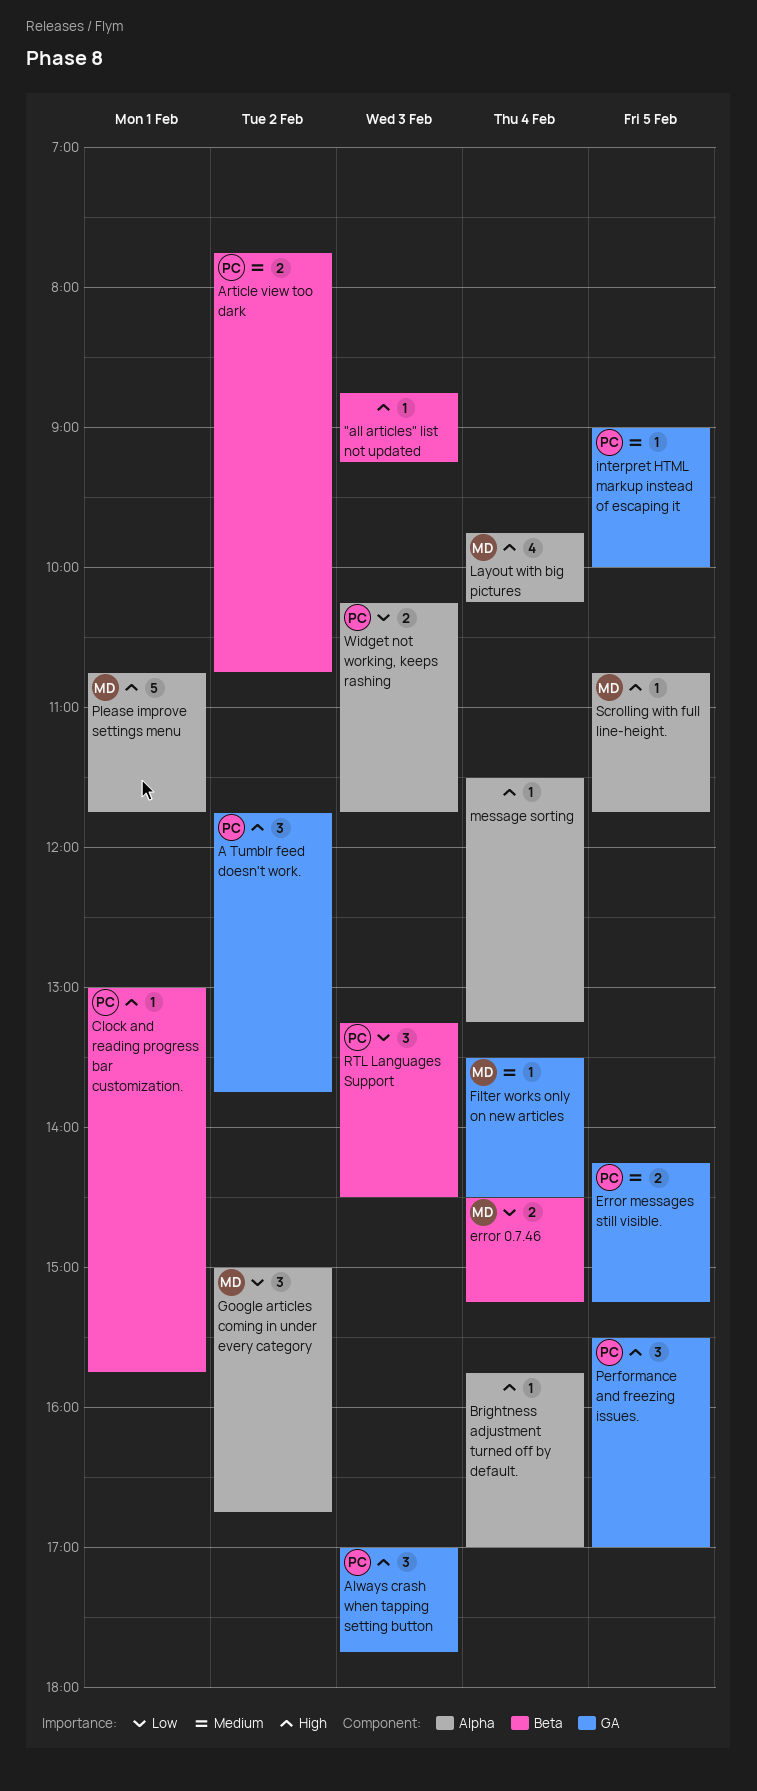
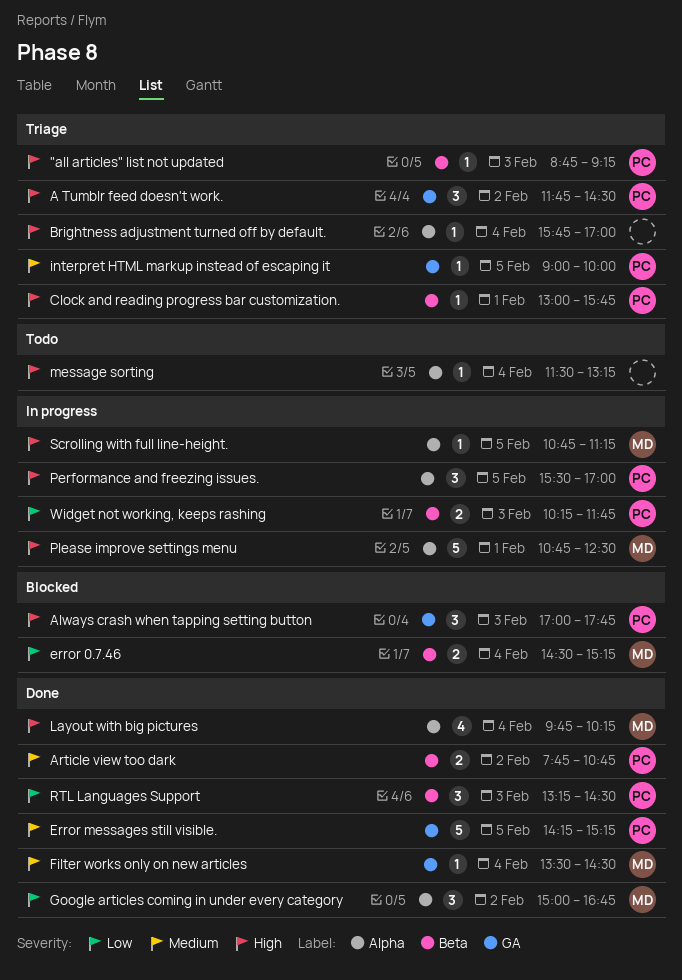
"all articles" list not updated, owner: none -> PC
A Tumblr feed doesn't work., ends: 13:45 -> 14:30
Error messages still visible., estimate: 2 -> 5
Performance and freezing issues., label: GA -> Alpha
Please improve settings menu, ends: 11:45 -> 12:30
Scrolling with full line-height., ends: 11:45 -> 11:15
Widget not working, keeps rashing, label: Alpha -> Beta

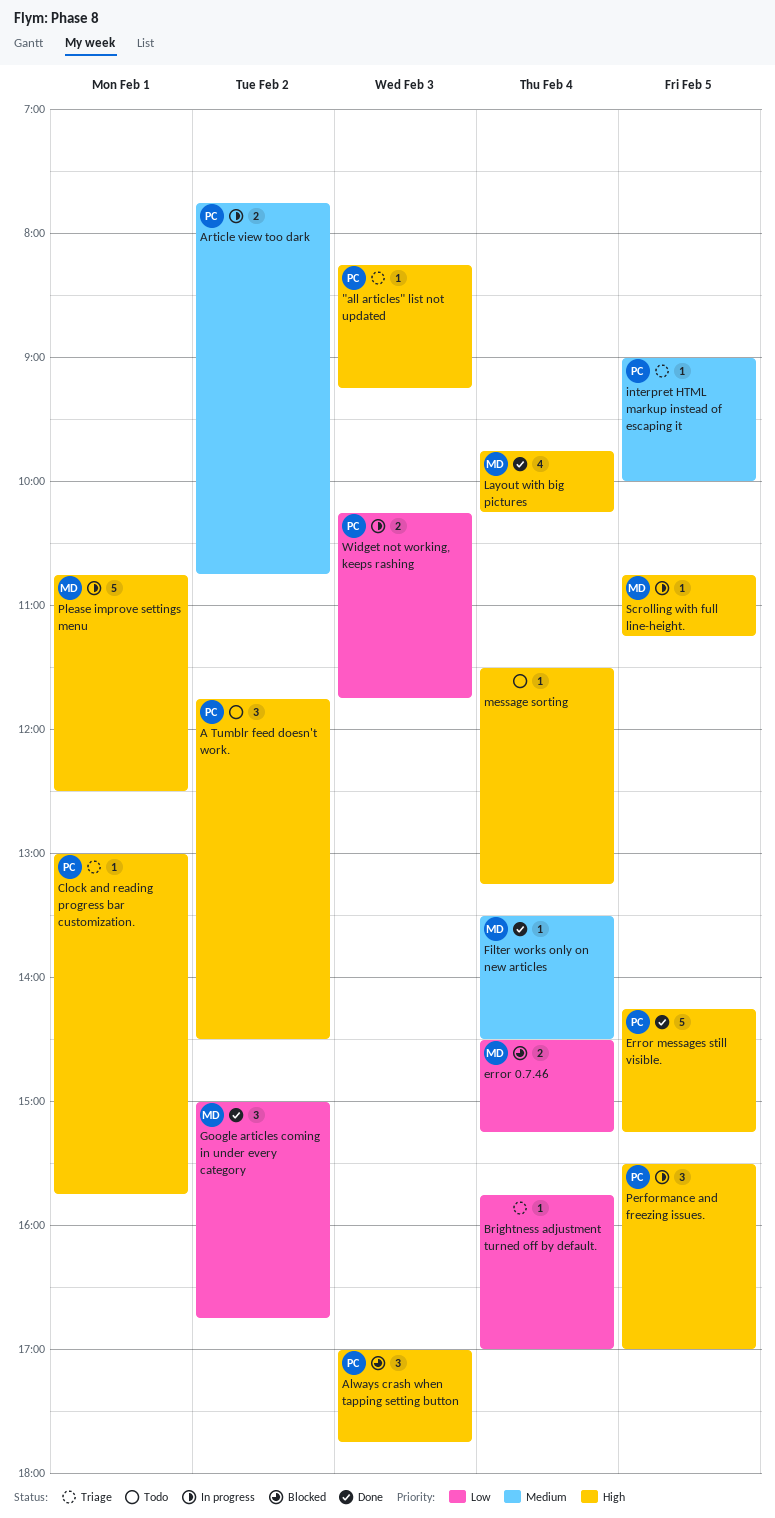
"all articles" list not updated, begins: 08:45 -> 08:15
A Tumblr feed doesn't work., status: Triage -> Todo
Article view too dark, status: Done -> In progress
Brightness adjustment turned off by default., priority: High -> Low
Error messages still visible., priority: Medium -> High
RTL Languages Support: present -> none

